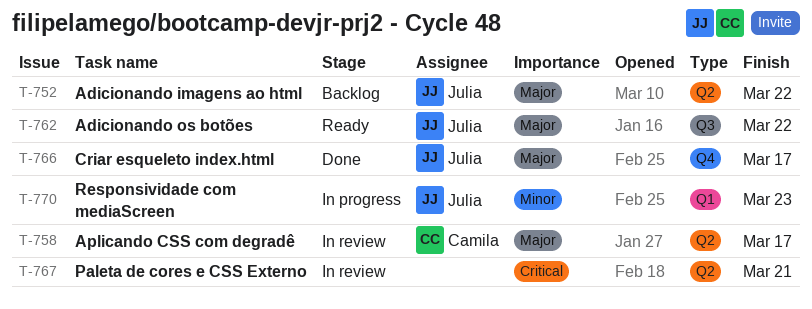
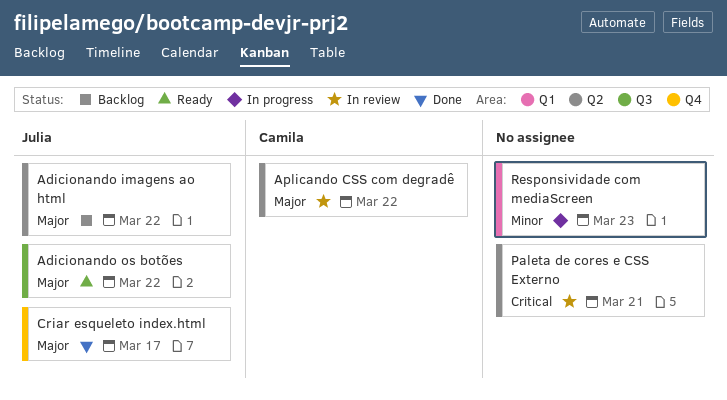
Aplicando CSS com degradê, due: Mar 17 -> Mar 22
Responsividade com mediaScreen, owner: Julia -> none

